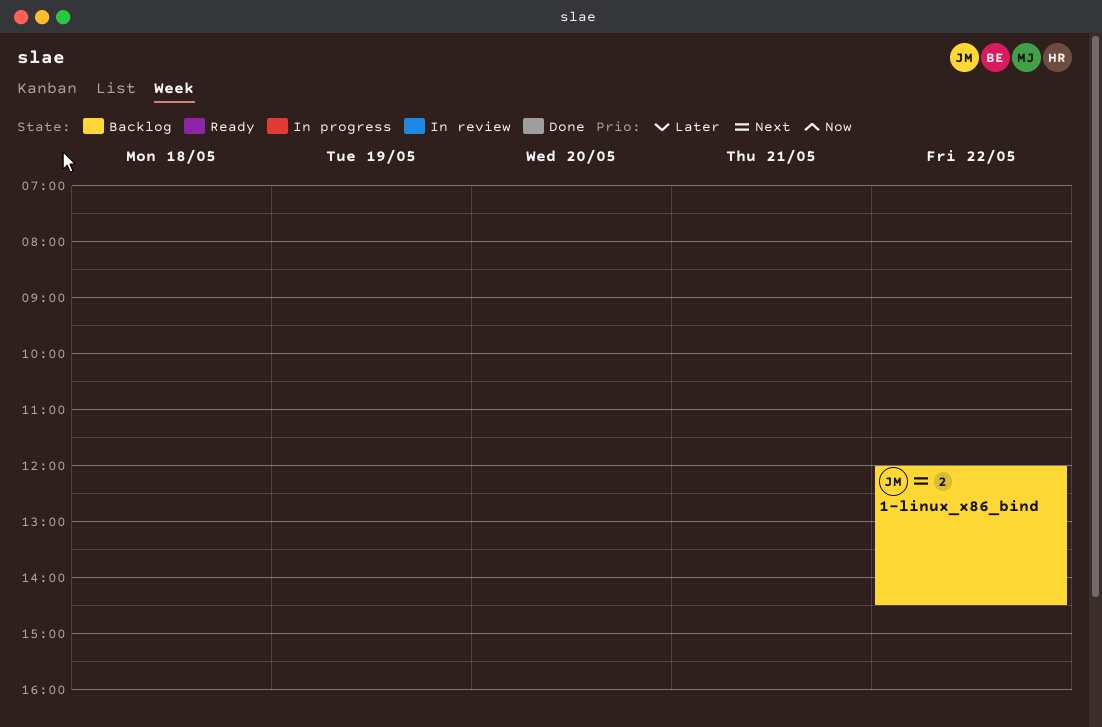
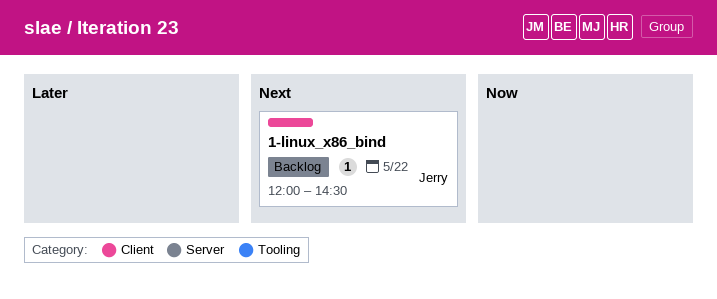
1-linux_x86_bind, estimate: 2 -> 1

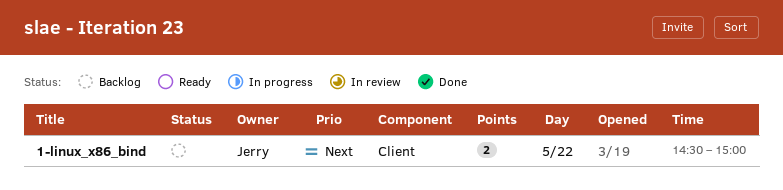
1-linux_x86_bind, estimate: 1 -> 2
1-linux_x86_bind, begins: 12:00 -> 14:30
1-linux_x86_bind, ends: 14:30 -> 15:00

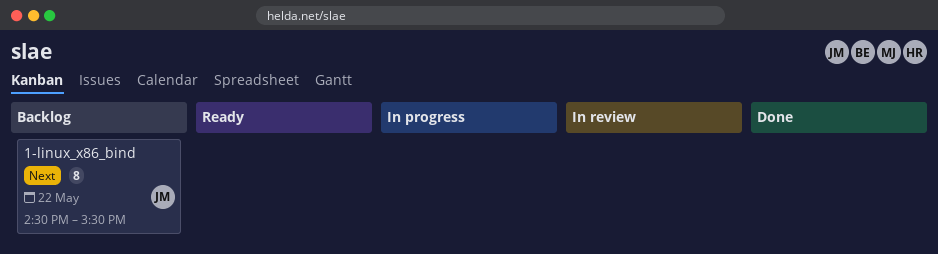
1-linux_x86_bind, estimate: 2 -> 8
1-linux_x86_bind, ends: 15:00 -> 15:30

